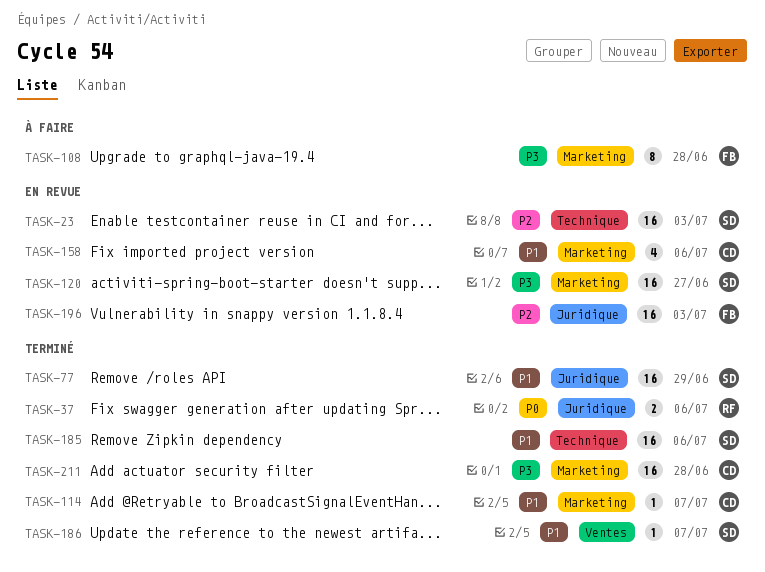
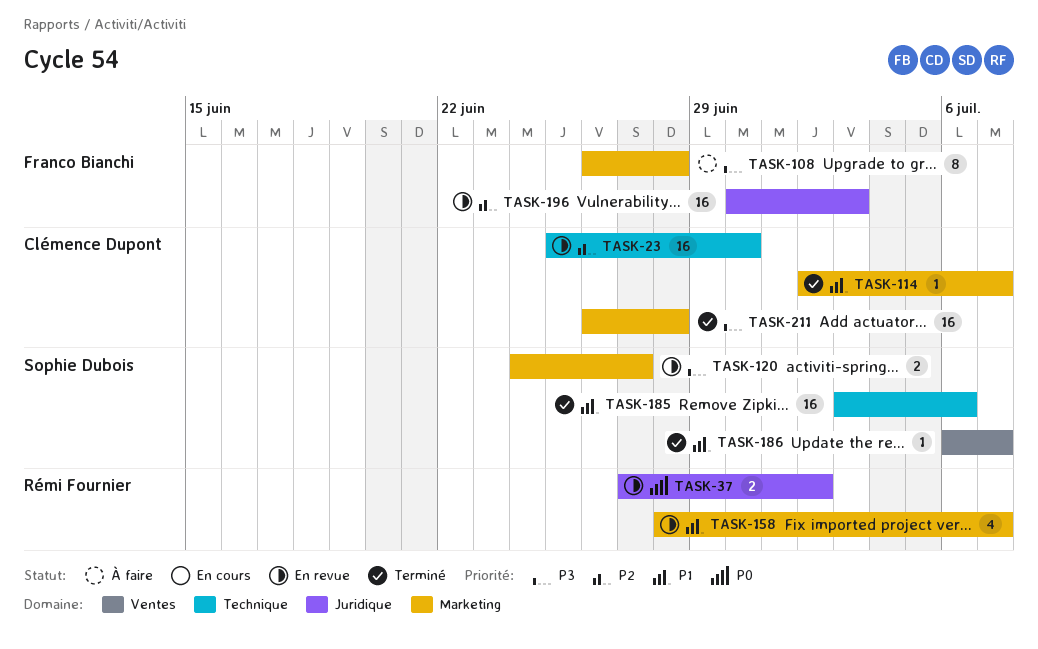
TASK-23, owner: Sophie Dubois -> Clémence Dupont
TASK-23, due: Jul 3 -> Jun 30
TASK-37, status: Terminé -> En revue
TASK-37, due: Jul 6 -> Jul 2
TASK-77: present -> none
TASK-120, estimate: 16 -> 2
TASK-158, owner: Clémence Dupont -> Rémi Fournier
TASK-158, due: Jul 6 -> Jul 7

